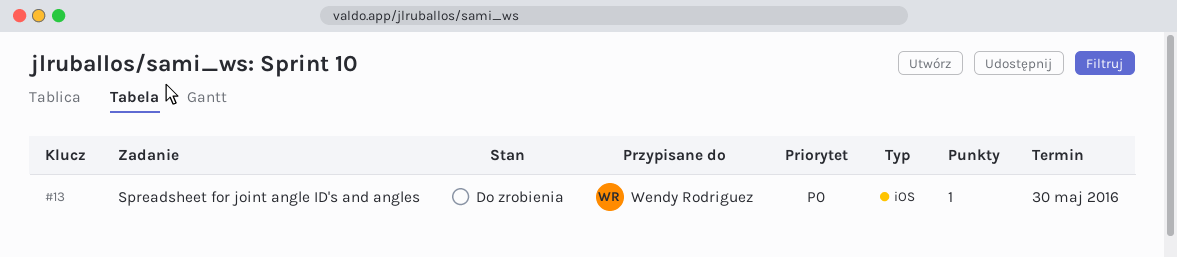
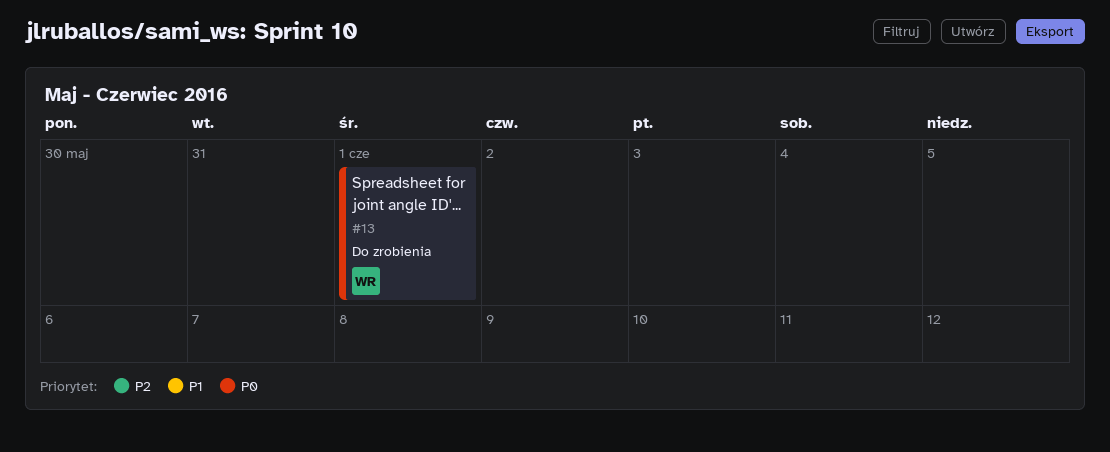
#13, due: May 30 -> Jun 1

